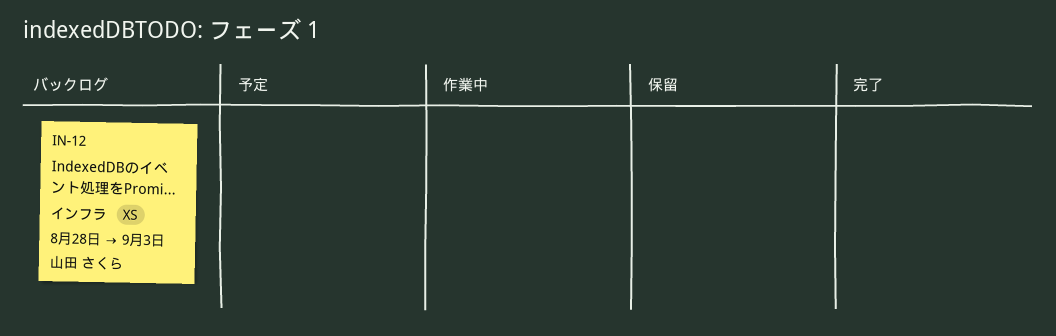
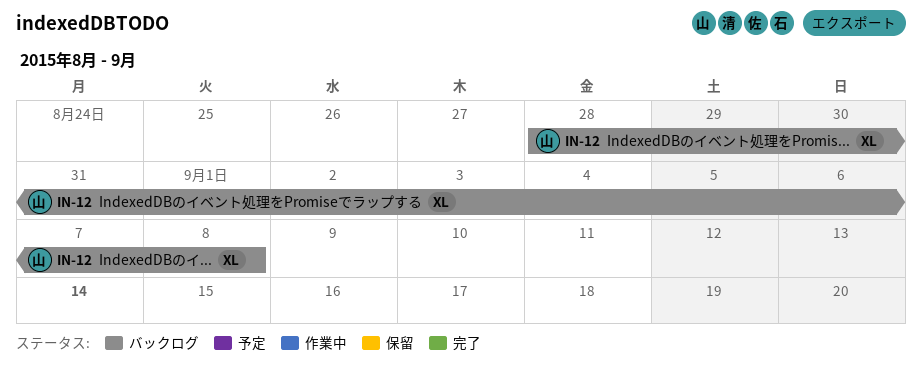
IN-12, estimate: XS -> XL
IN-12, due: Sep 3 -> Sep 8

